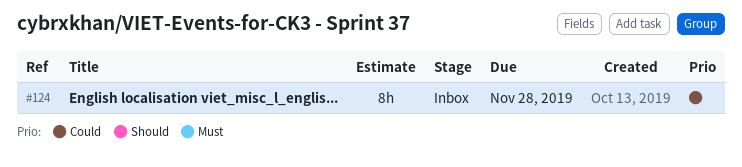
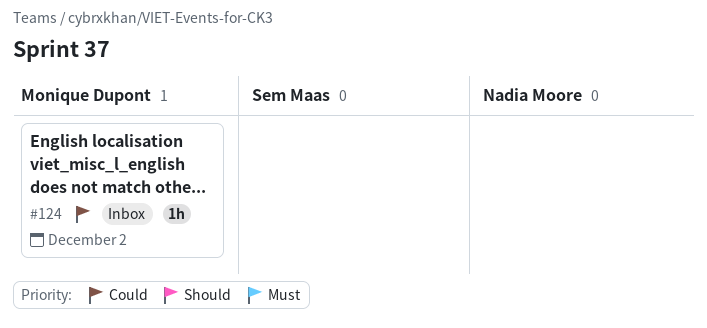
#124, estimate: 8h -> 1h
#124, due: Nov 28 -> Dec 2

